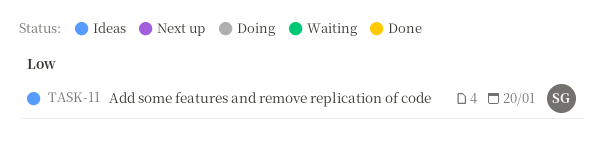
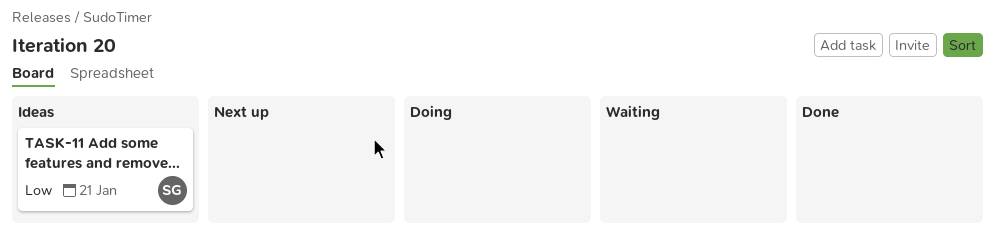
TASK-11, due: Jan 20 -> Jan 21

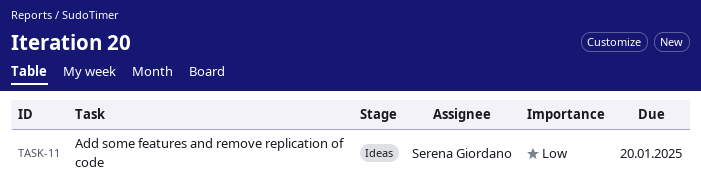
TASK-11, due: Jan 21 -> Jan 20

